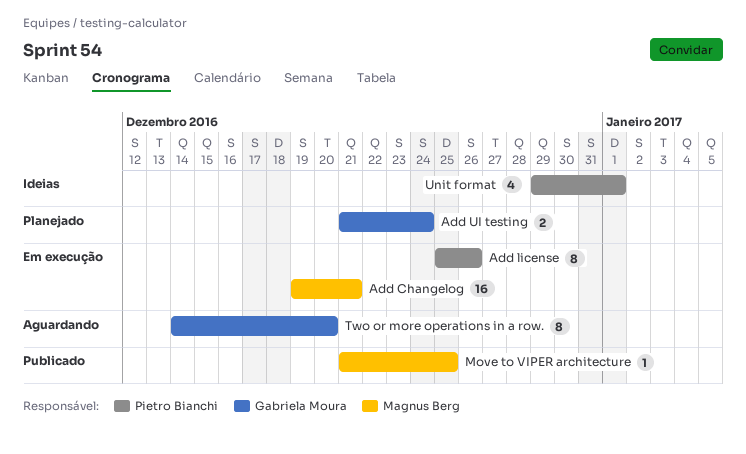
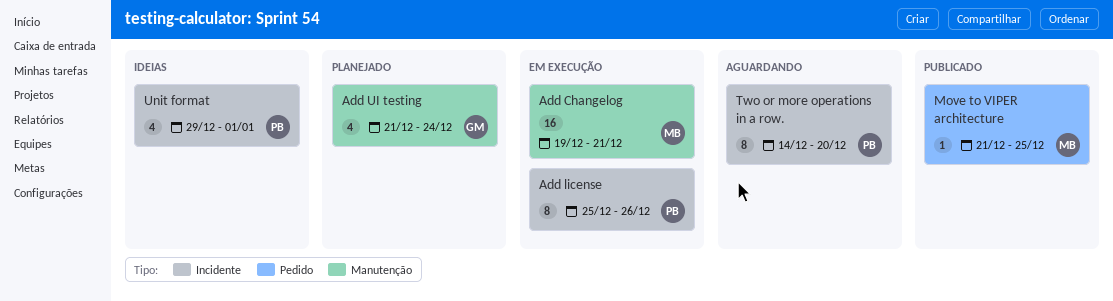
Add UI testing, estimate: 2 -> 4
Two or more operations in a row., owner: Gabriela Moura -> Pietro Bianchi

